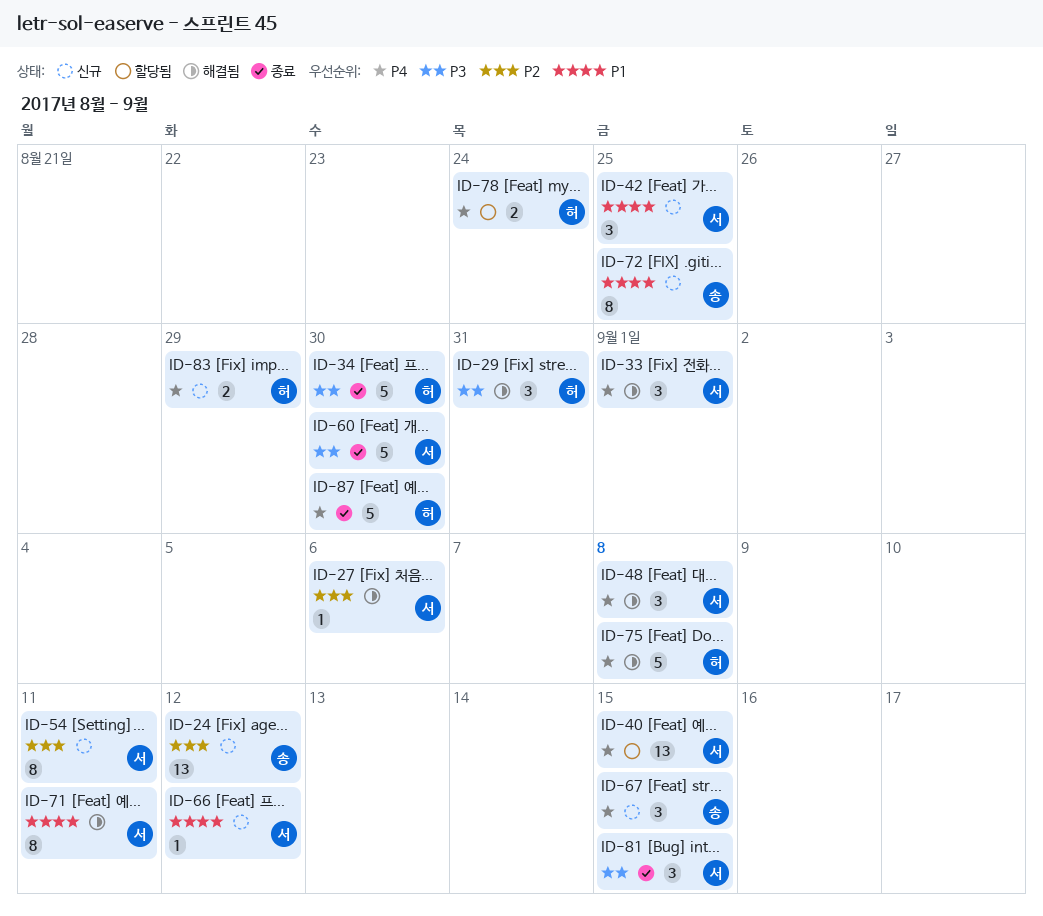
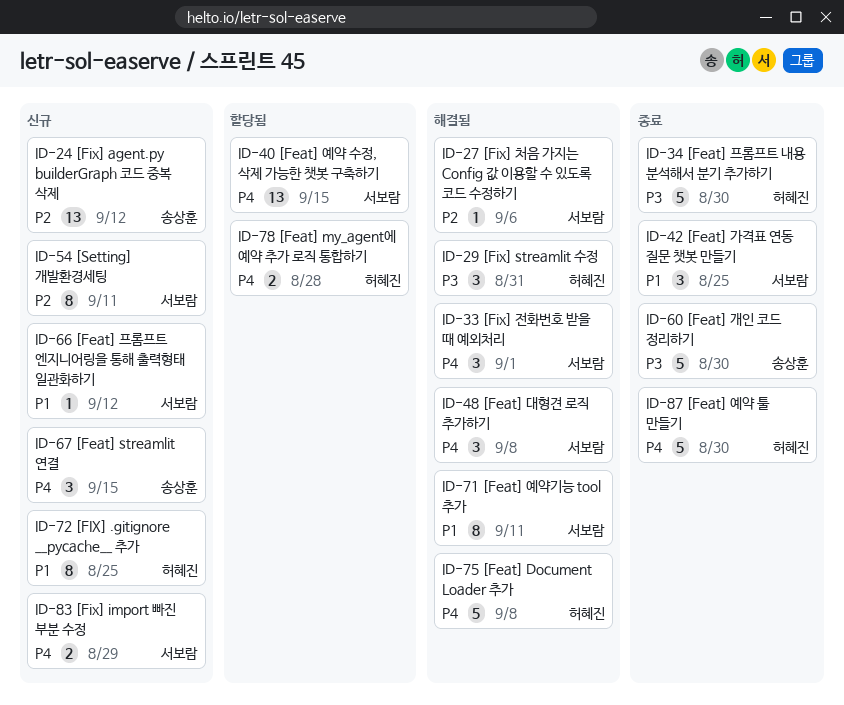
ID-42, status: 신규 -> 종료
ID-60, owner: 서보람 -> 송상훈
ID-72, owner: 송상훈 -> 허혜진
ID-78, due: Aug 24 -> Aug 28
ID-81: present -> none
ID-83, owner: 허혜진 -> 서보람

